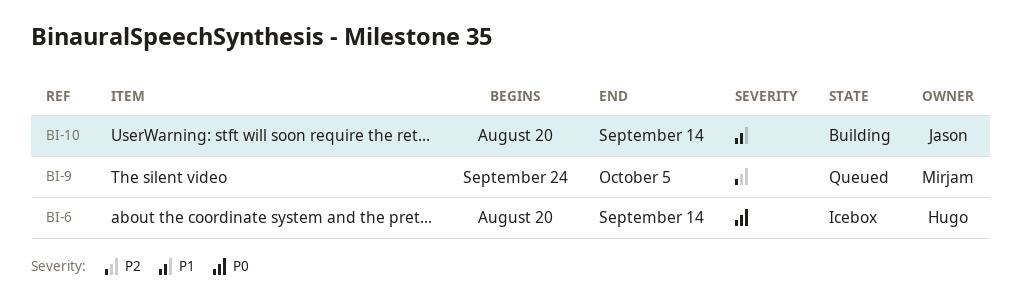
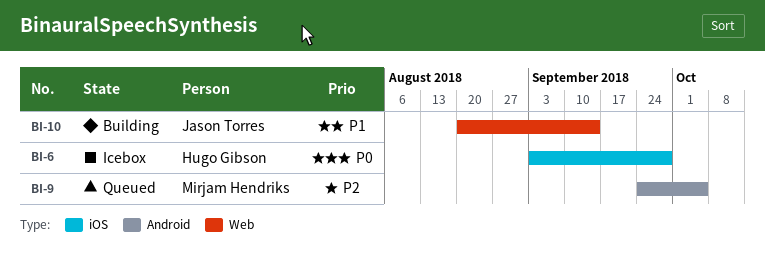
BI-6, start: Aug 20 -> Sep 3
BI-6, due: Sep 14 -> Sep 28

